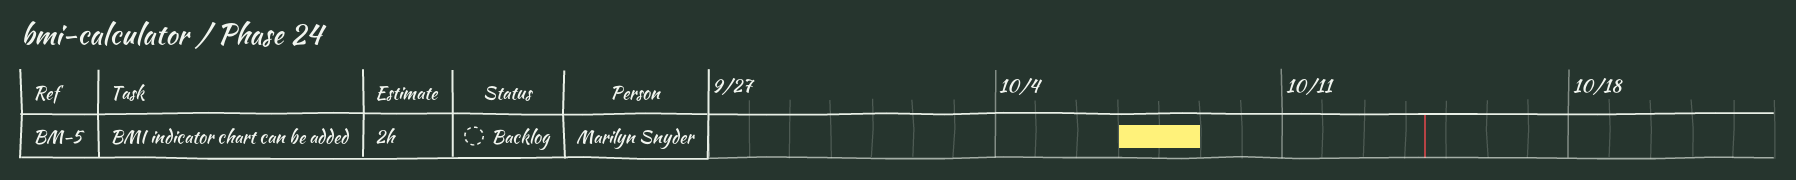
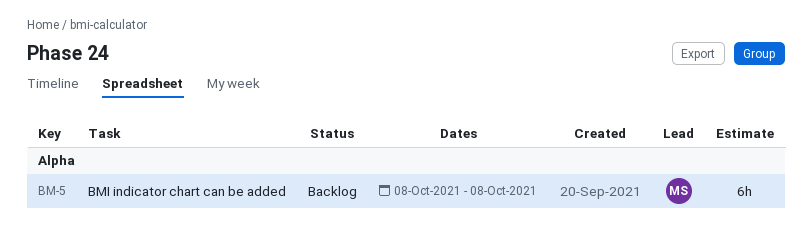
BM-5, estimate: 2h -> 6h
BM-5, start: Oct 7 -> Oct 8

